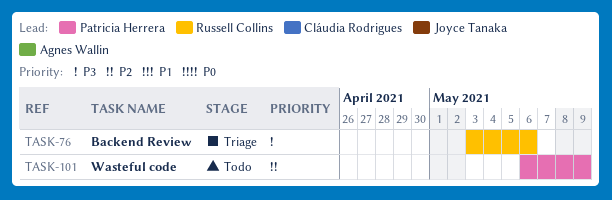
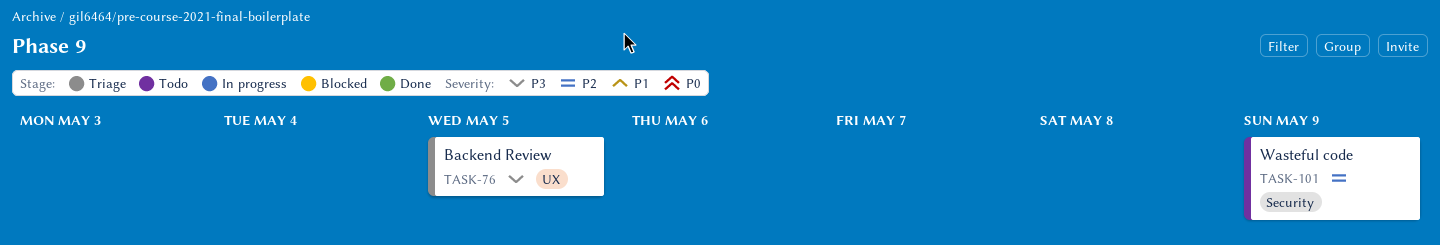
TASK-76, due: May 6 -> May 5

